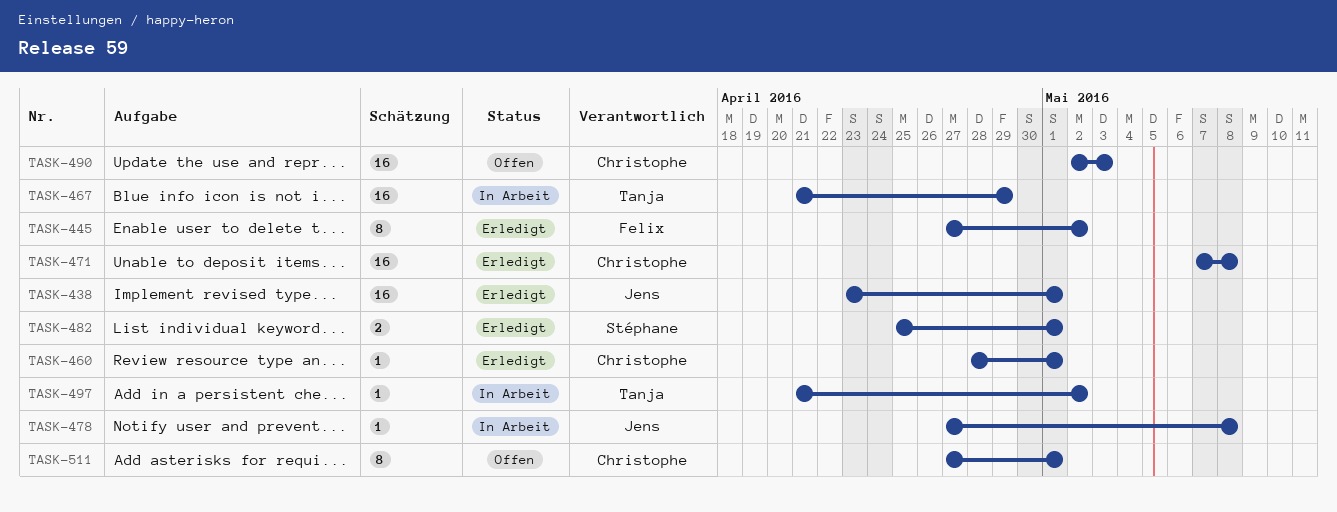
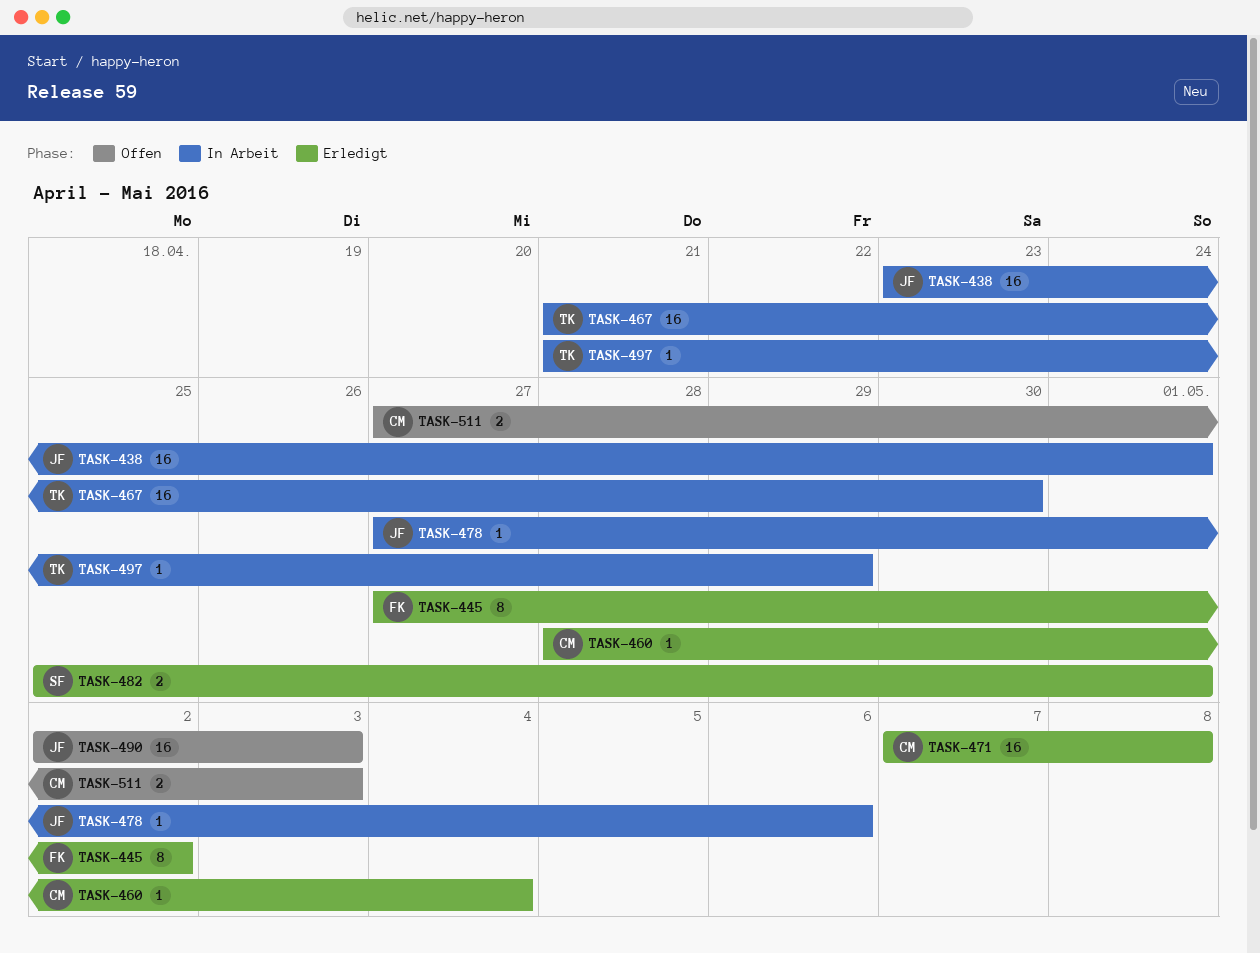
TASK-438, status: Erledigt -> In Arbeit
TASK-460, due: May 1 -> May 4
TASK-467, due: Apr 29 -> Apr 30
TASK-478, due: May 8 -> May 6
TASK-490, owner: Christophe -> Jens
TASK-497, due: May 2 -> Apr 29
TASK-511, estimate: 8 -> 2
TASK-511, due: May 1 -> May 3

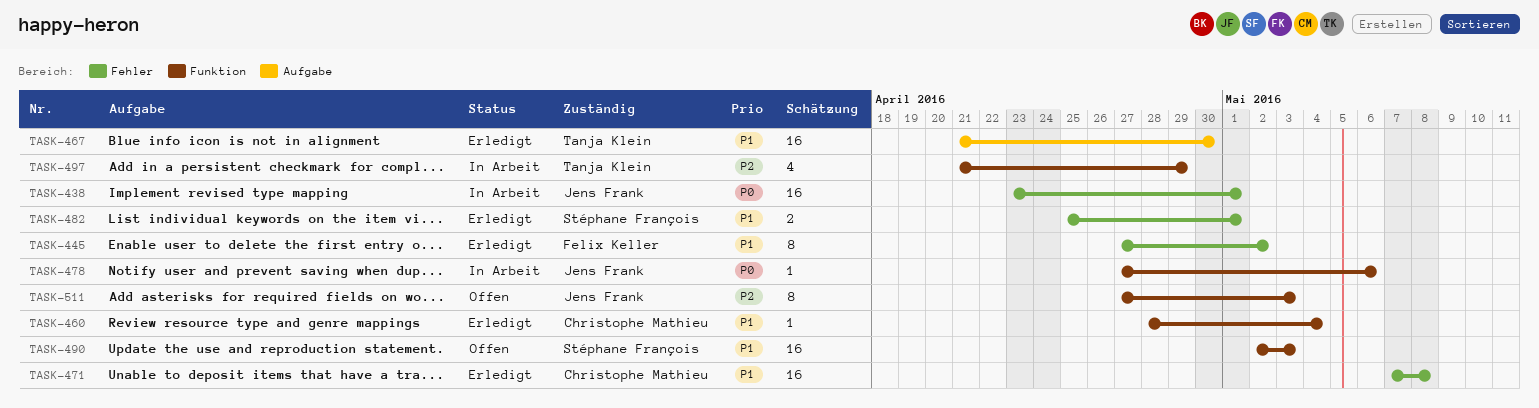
TASK-467, status: In Arbeit -> Erledigt
TASK-490, owner: Jens Frank -> Stéphane François
TASK-497, estimate: 1 -> 4
TASK-511, owner: Christophe Mathieu -> Jens Frank
TASK-511, estimate: 2 -> 8

